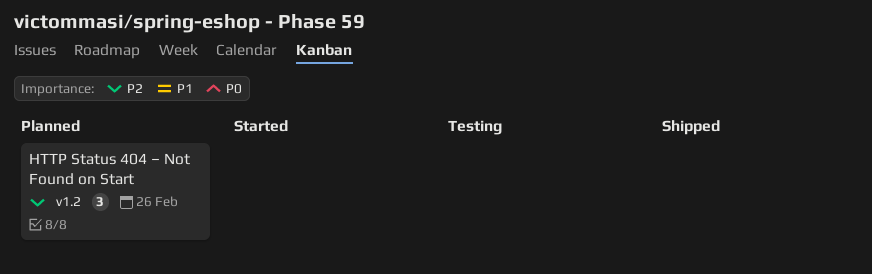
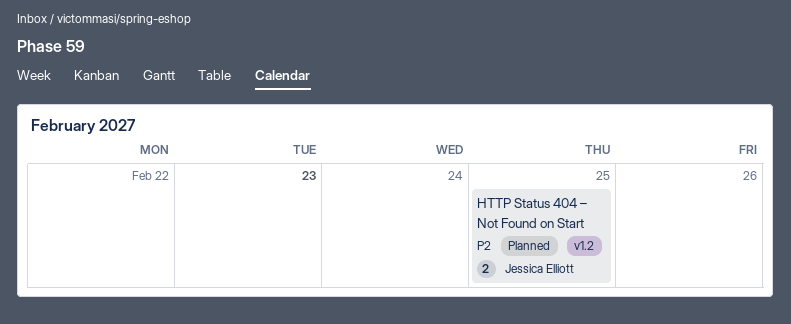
HTTP Status 404 – Not Found on Start, estimate: 3 -> 2
HTTP Status 404 – Not Found on Start, due: Feb 26 -> Feb 25

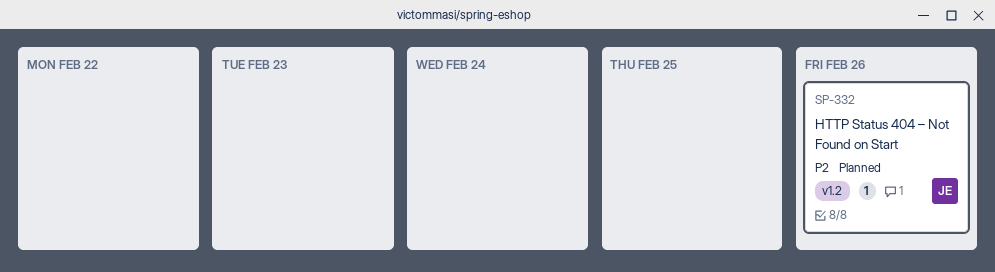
HTTP Status 404 – Not Found on Start, estimate: 2 -> 1
HTTP Status 404 – Not Found on Start, due: Feb 25 -> Feb 26

